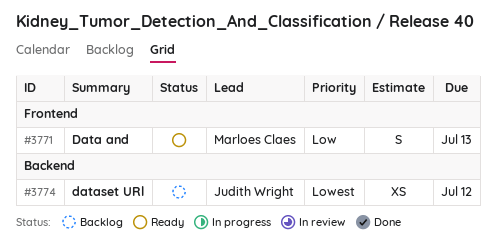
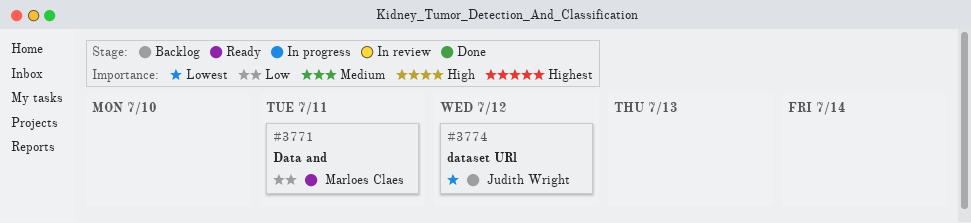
#3771, due: Jul 13 -> Jul 11

